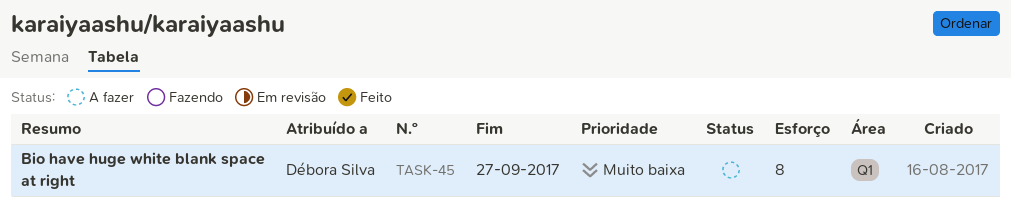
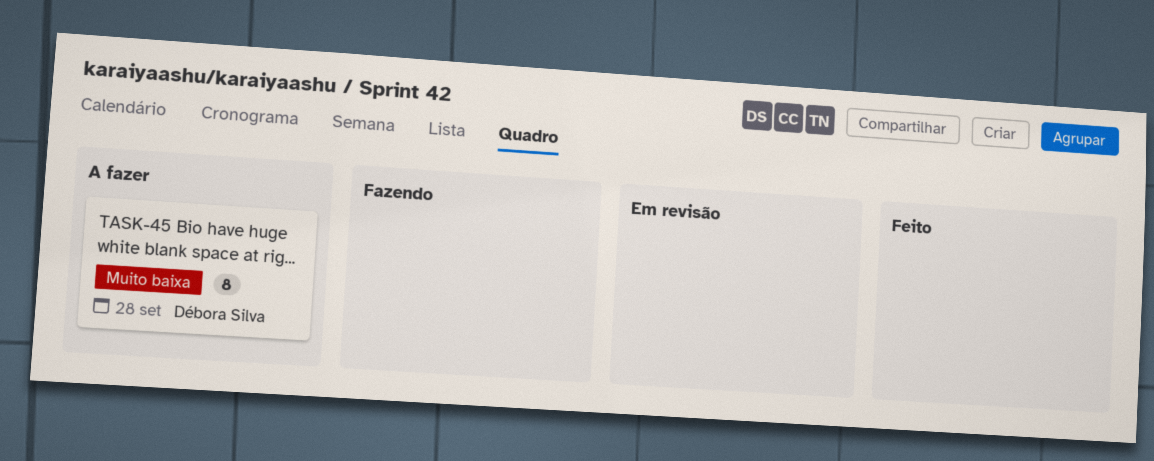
TASK-45, due: Sep 27 -> Sep 28

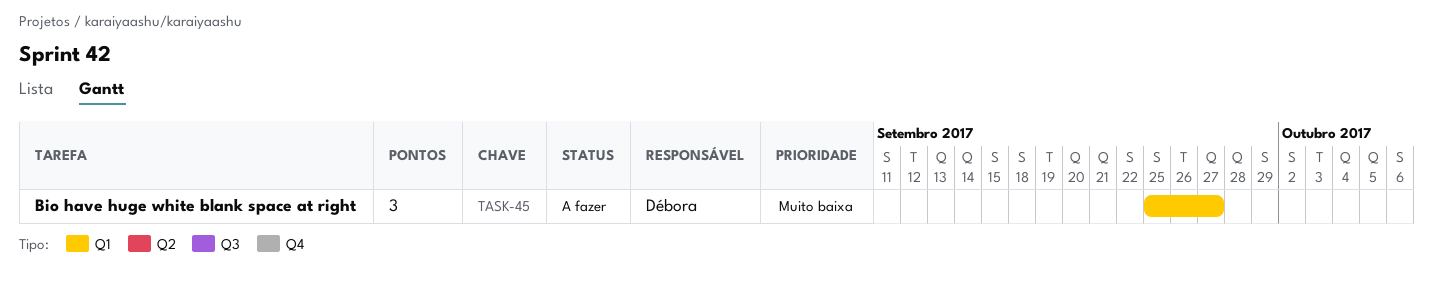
TASK-45, estimate: 8 -> 3
TASK-45, due: Sep 28 -> Sep 27

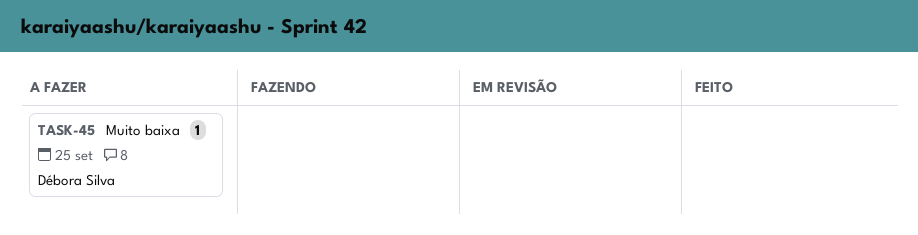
TASK-45, estimate: 3 -> 1
TASK-45, due: Sep 27 -> Sep 25

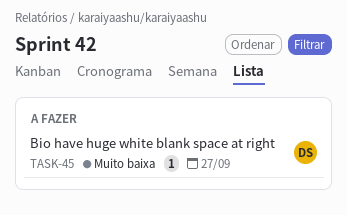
TASK-45, due: Sep 25 -> Sep 27

